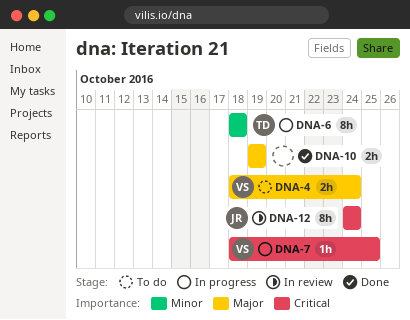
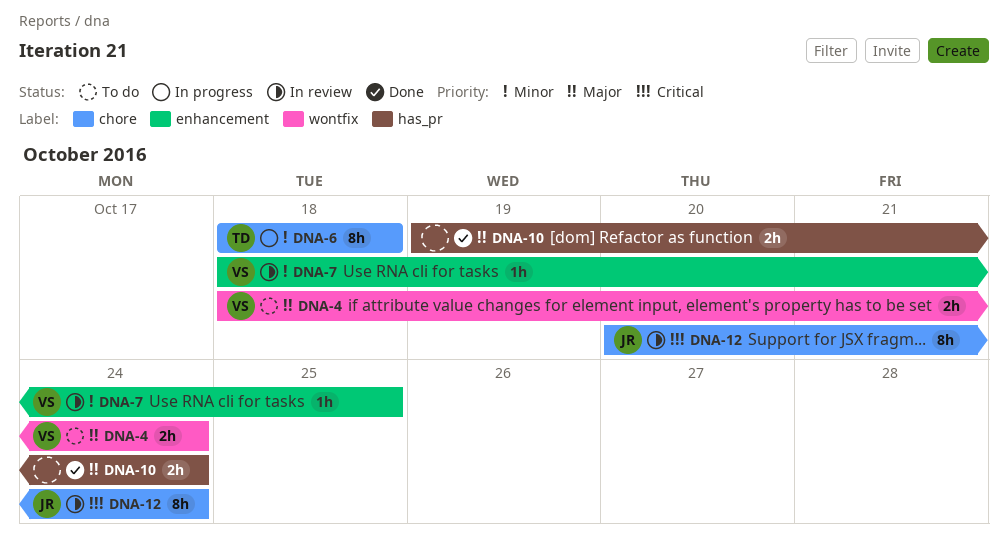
DNA-7, status: In progress -> In review
DNA-7, priority: Critical -> Minor
DNA-10, due: Oct 19 -> Oct 24
DNA-12, start: Oct 24 -> Oct 20

